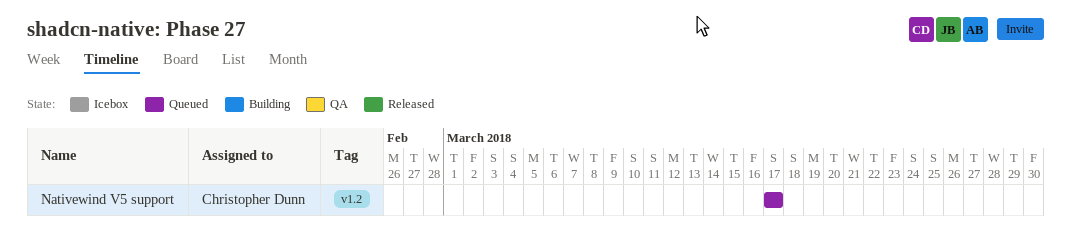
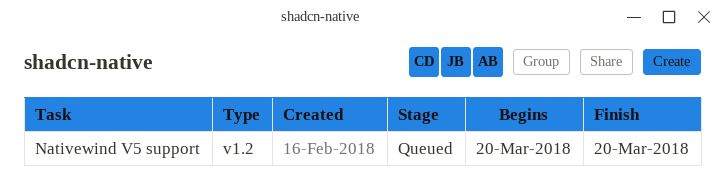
Nativewind V5 support, start: Mar 17 -> Mar 20
Nativewind V5 support, due: Mar 17 -> Mar 20

